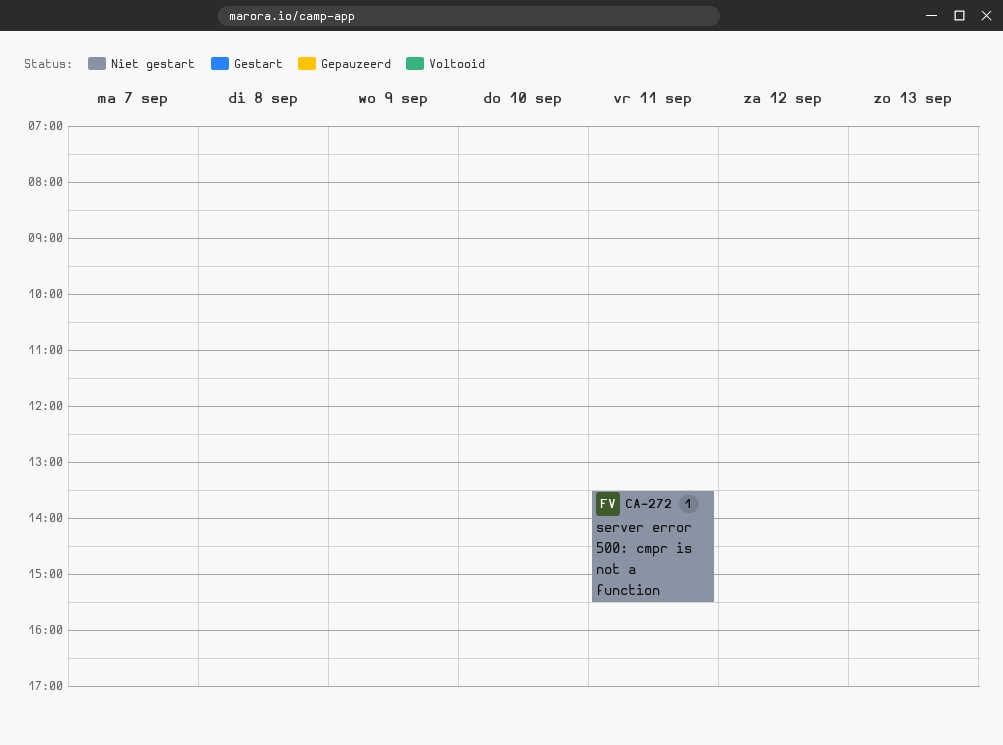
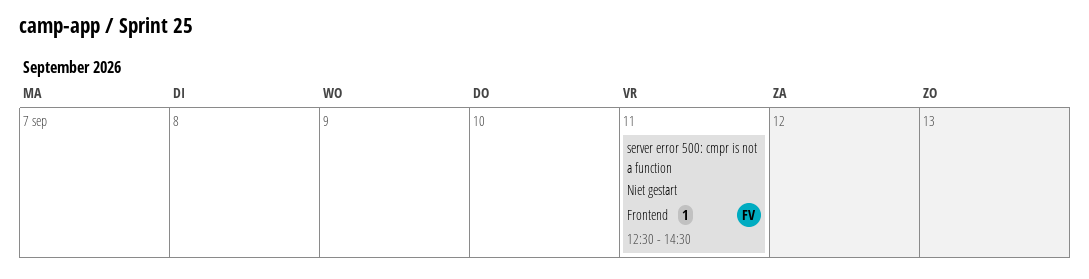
server error 500: cmpr is not a function, begins: 13:30 -> 12:30
server error 500: cmpr is not a function, ends: 15:30 -> 14:30

